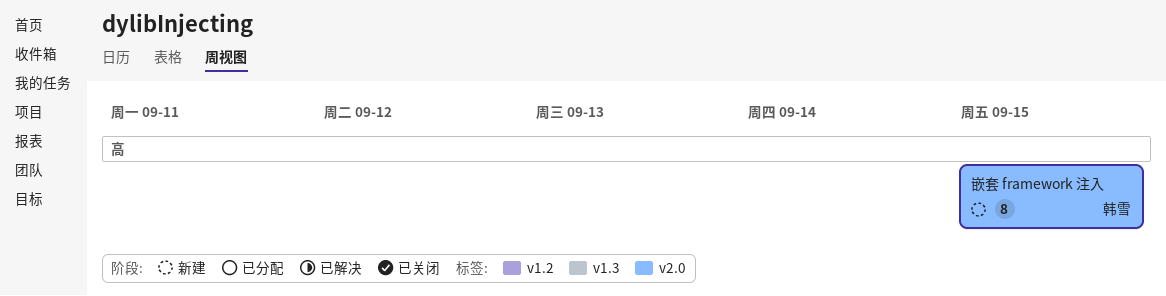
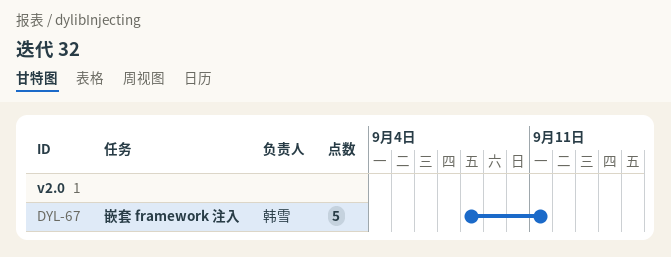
嵌套 framework 注入, estimate: 8 -> 5
嵌套 framework 注入, due: Sep 15 -> Sep 11

